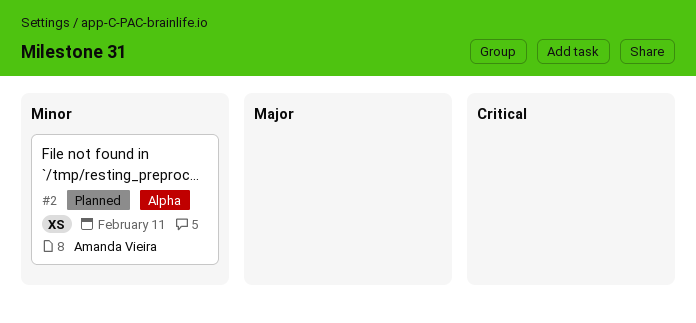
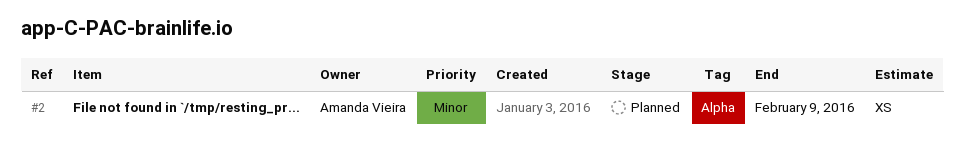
#2, due: Feb 11 -> Feb 9

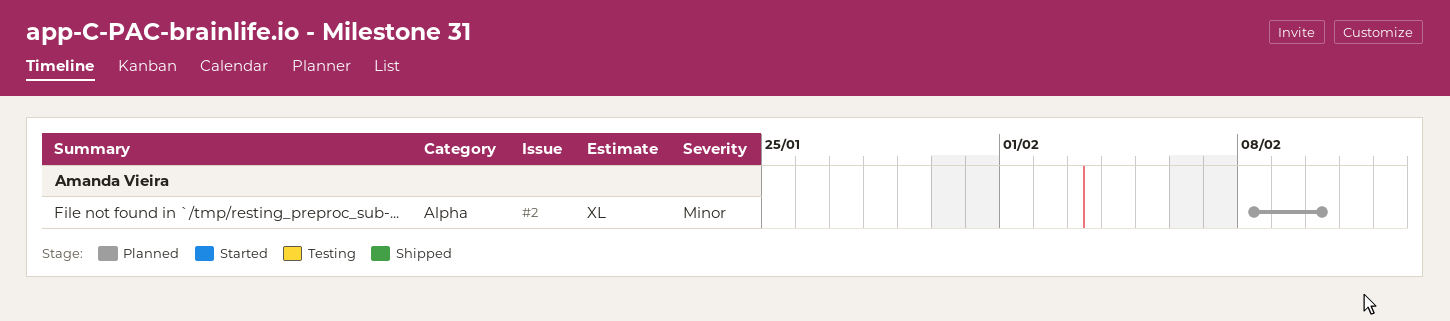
#2, estimate: XS -> XL
#2, due: Feb 9 -> Feb 10

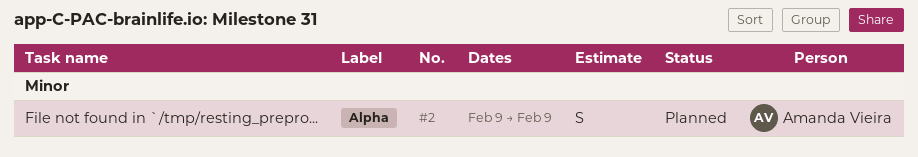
#2, estimate: XL -> S
#2, start: Feb 8 -> Feb 9
#2, due: Feb 10 -> Feb 9

